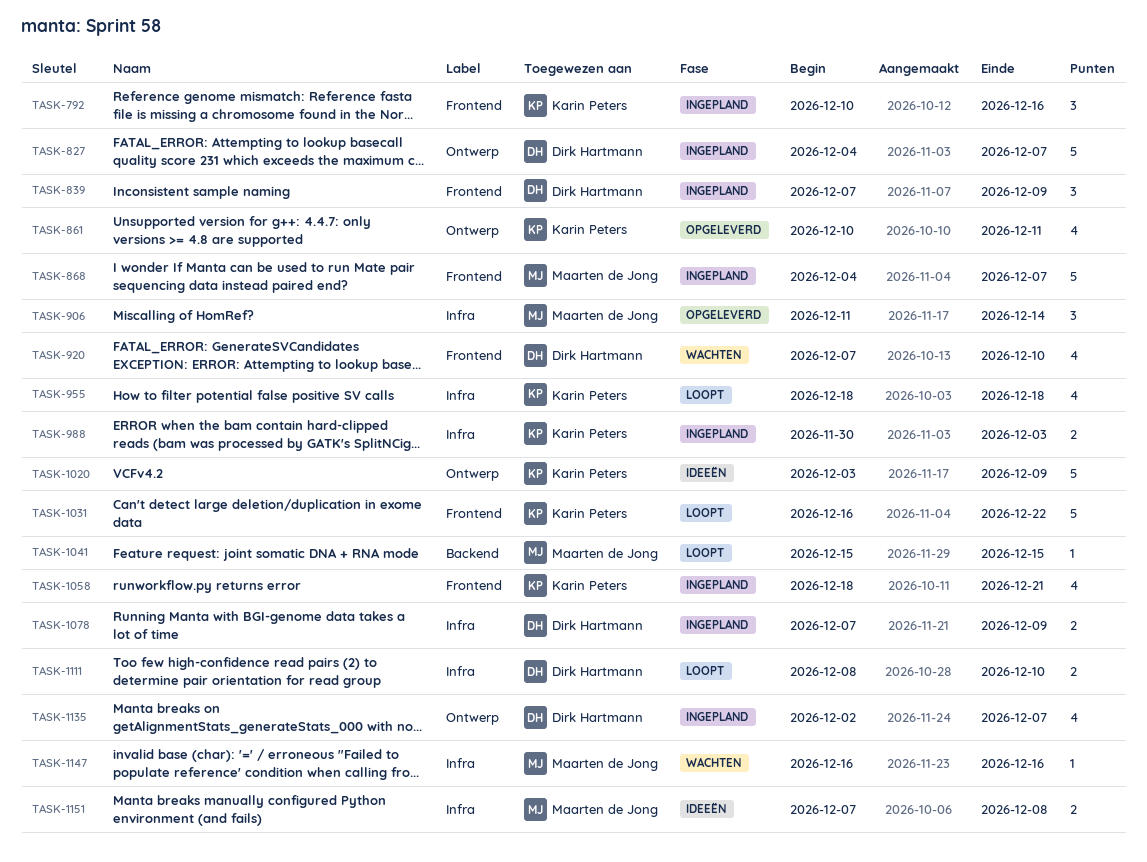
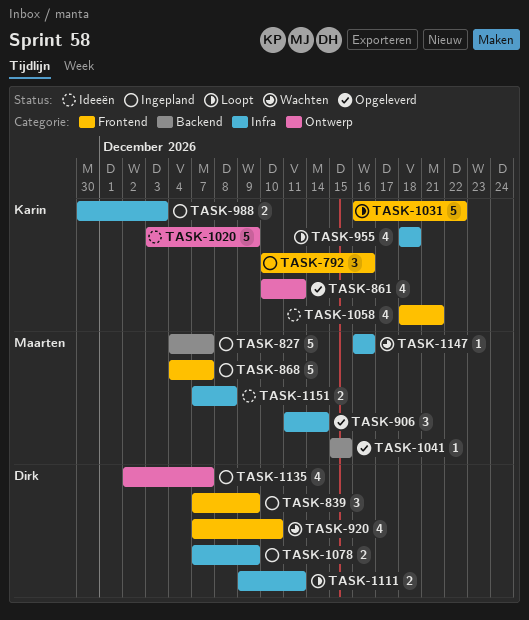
TASK-827, owner: Dirk Hartmann -> Maarten de Jong
TASK-827, label: Ontwerp -> Backend
TASK-1041, status: Loopt -> Opgeleverd
TASK-1058, status: Ingepland -> Ideeën
TASK-1111, start: Dec 8 -> Dec 9
TASK-1111, due: Dec 10 -> Dec 11

